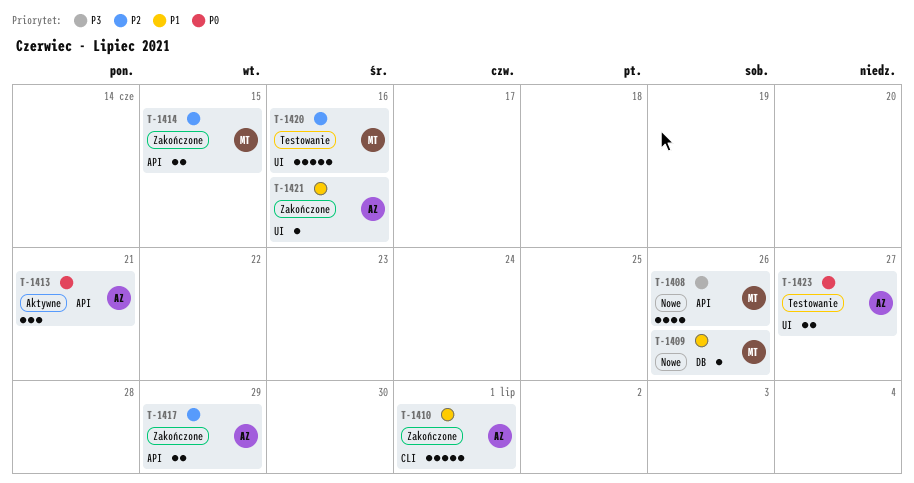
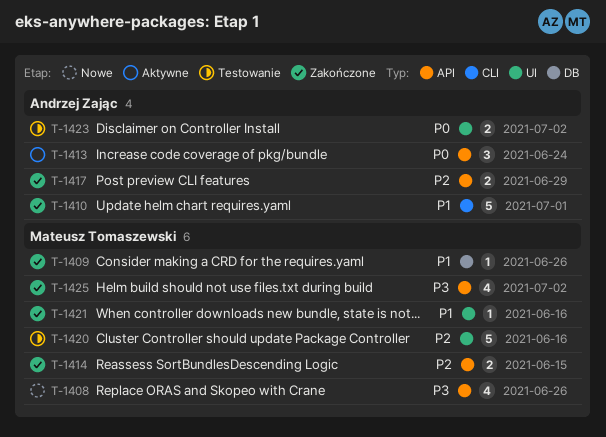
T-1409, status: Nowe -> Zakończone
T-1413, due: Jun 21 -> Jun 24
T-1421, owner: Andrzej Zając -> Mateusz Tomaszewski
T-1423, due: Jun 27 -> Jul 2
T-1425: none -> present

